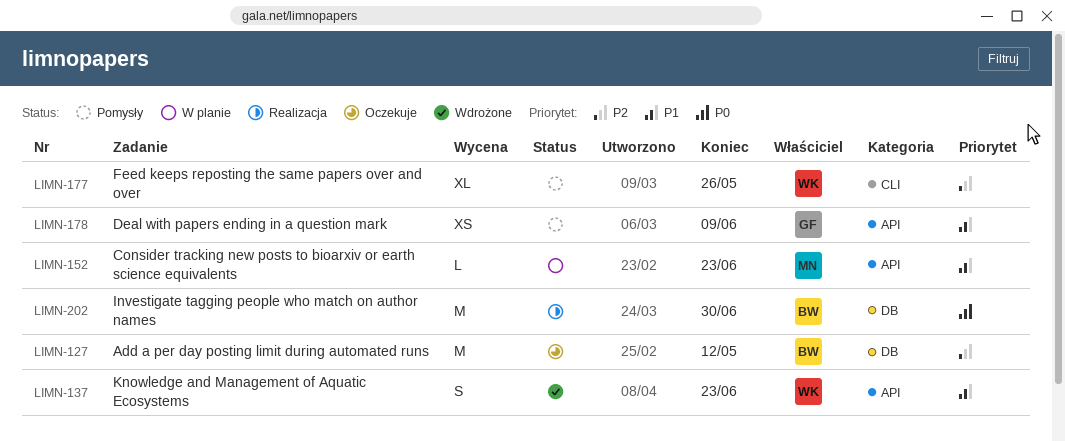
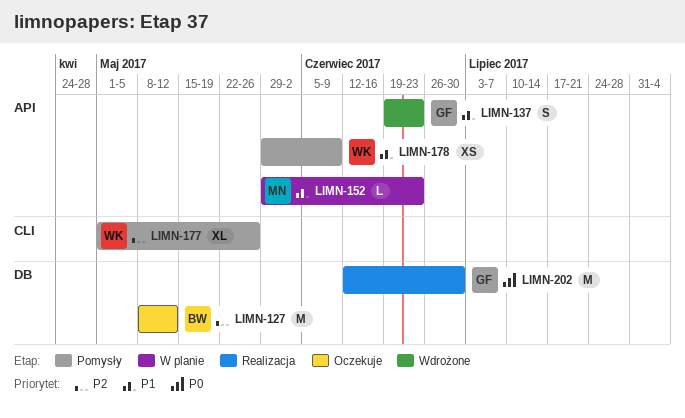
LIMN-137, owner: WK -> GF
LIMN-178, owner: GF -> WK
LIMN-202, owner: BW -> GF

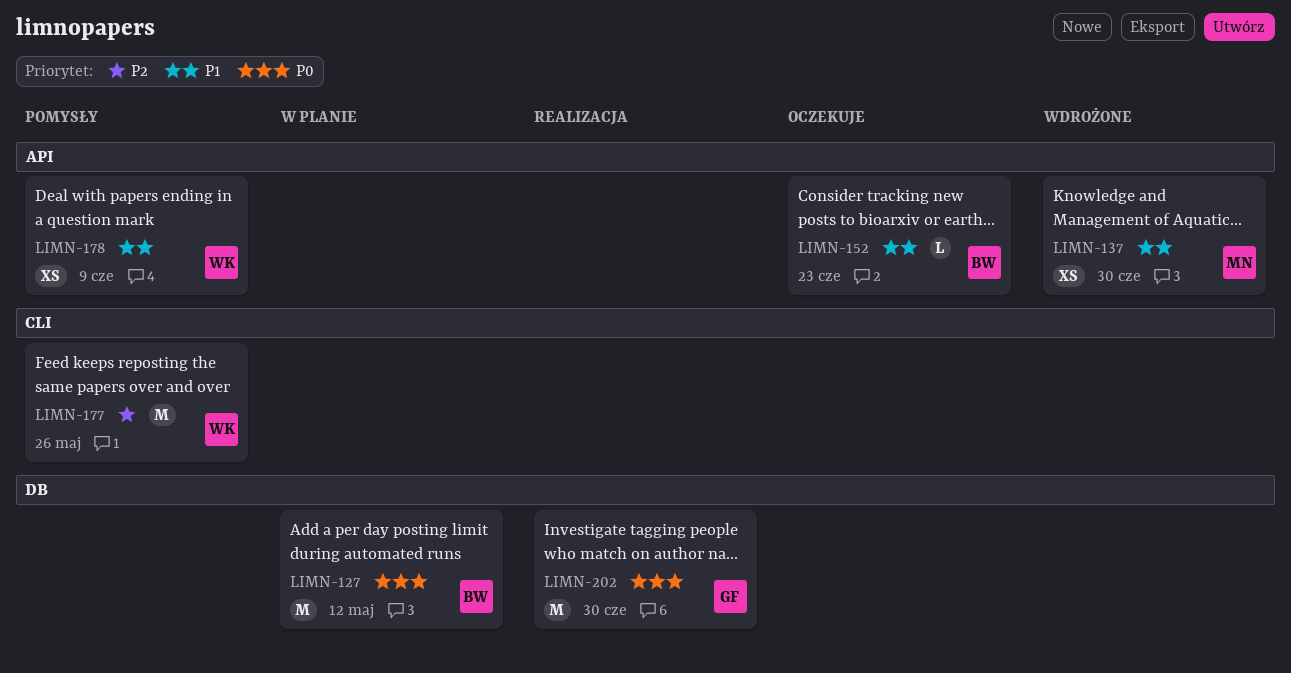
LIMN-127, status: Oczekuje -> W planie
LIMN-127, priority: P2 -> P0
LIMN-137, owner: GF -> MN
LIMN-137, estimate: S -> XS
LIMN-137, due: Jun 23 -> Jun 30
LIMN-152, status: W planie -> Oczekuje
LIMN-152, owner: MN -> BW
LIMN-177, estimate: XL -> M

